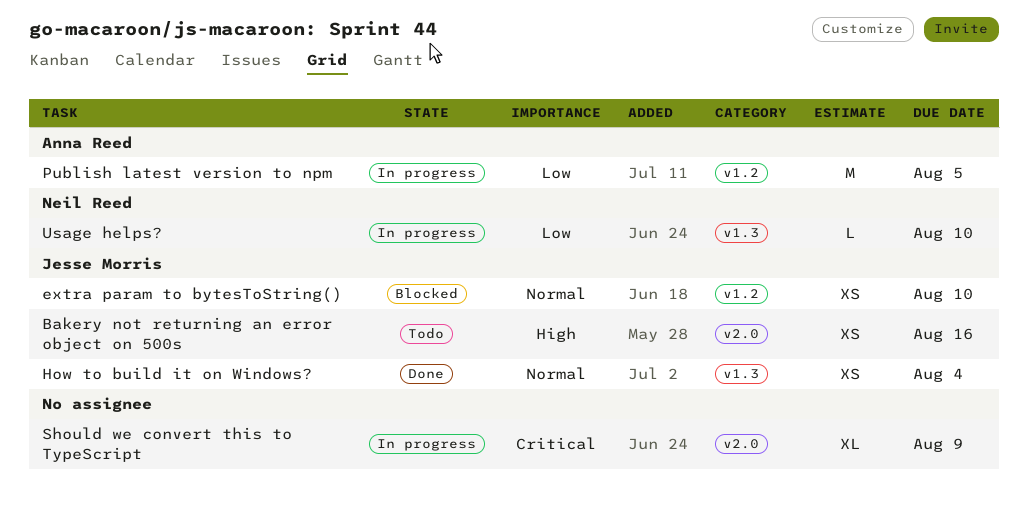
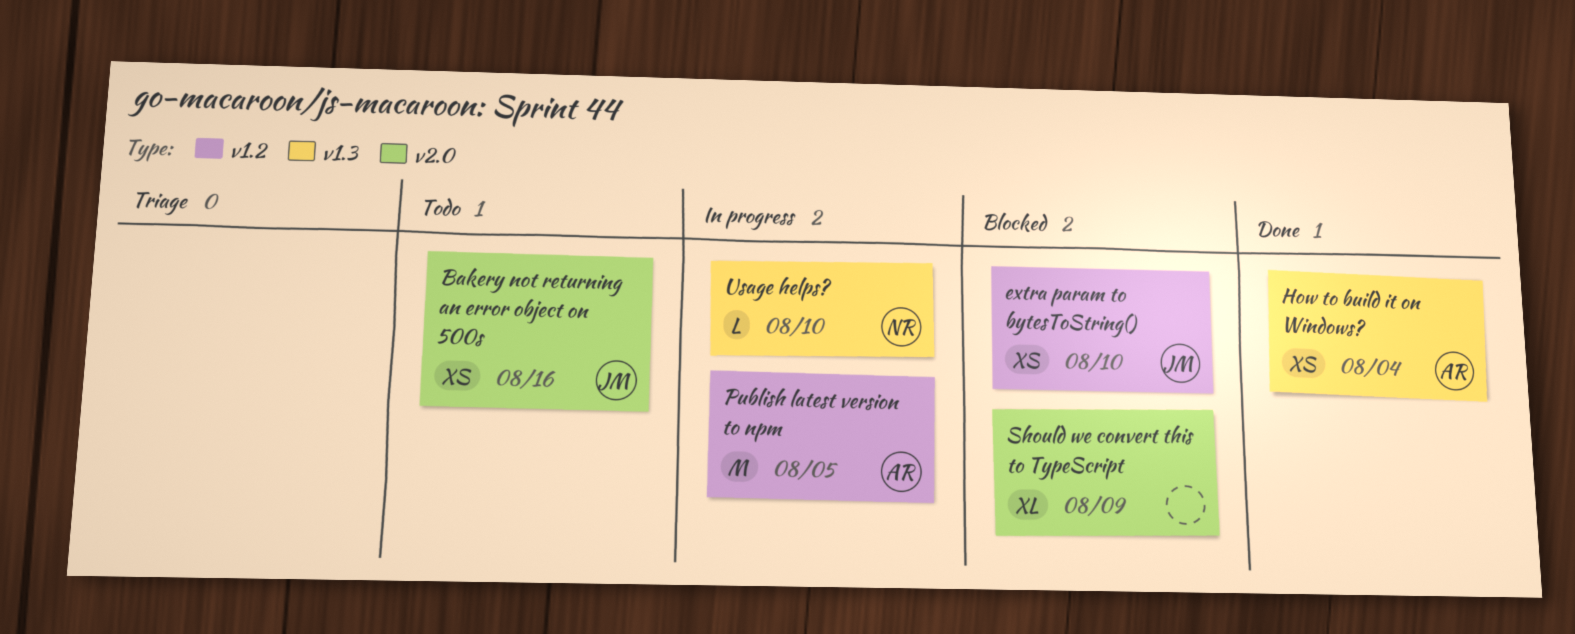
How to build it on Windows?, owner: Jesse Morris -> Anna Reed
Should we convert this to TypeScript, status: In progress -> Blocked

